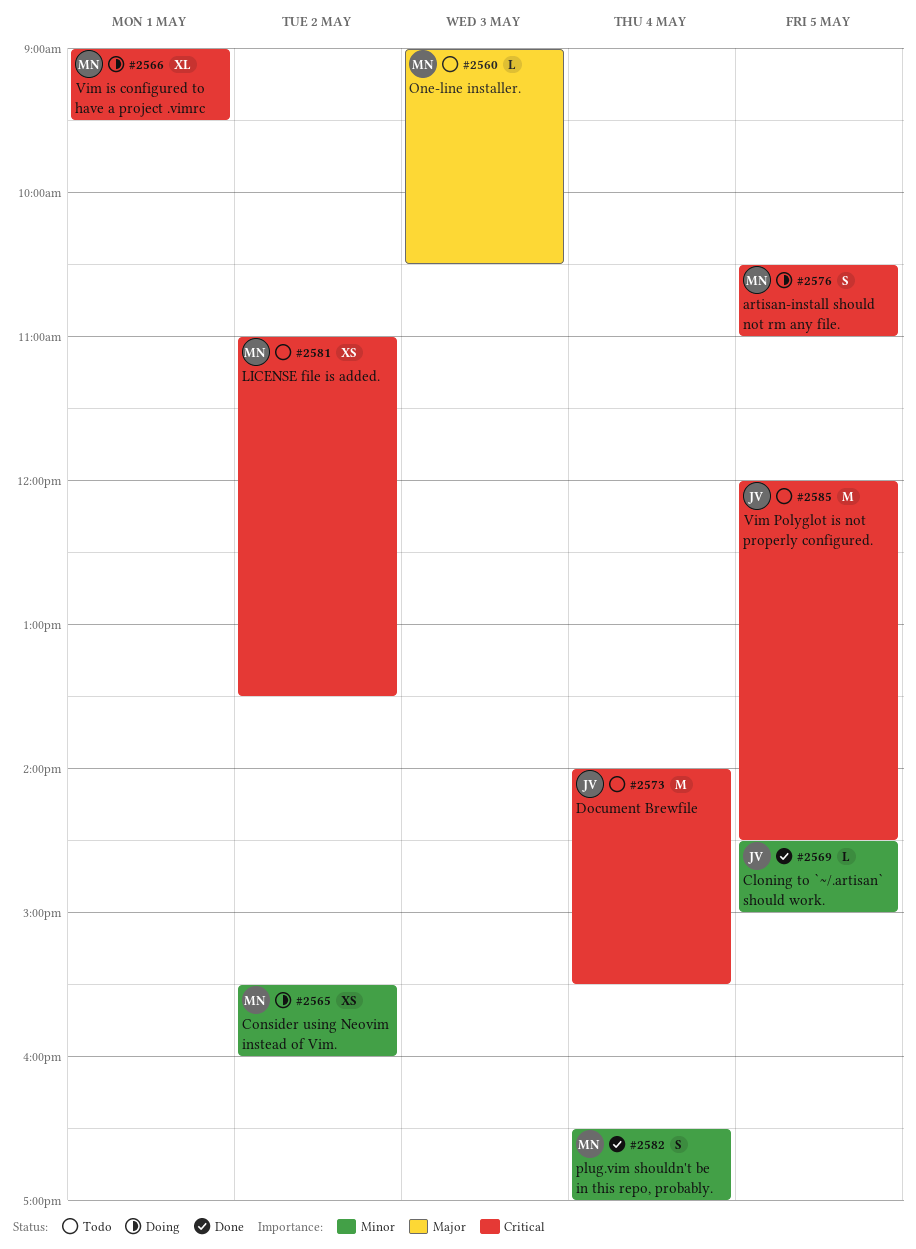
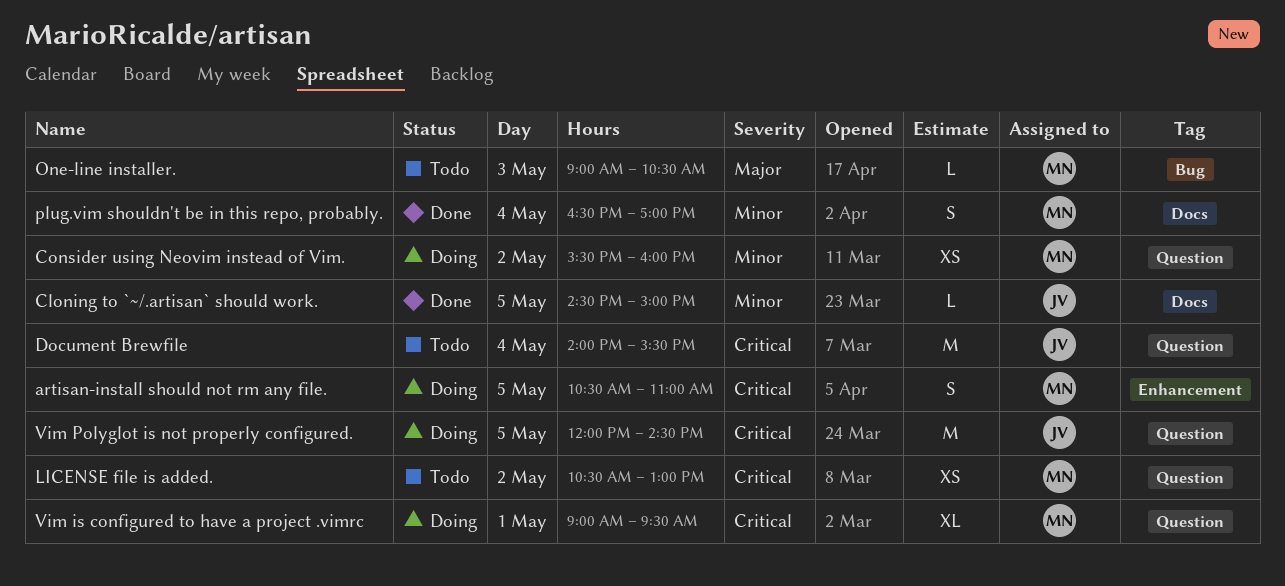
LICENSE file is added., begins: 11:00 -> 10:30
LICENSE file is added., ends: 13:30 -> 13:00
Vim Polyglot is not properly configured., status: Todo -> Doing

